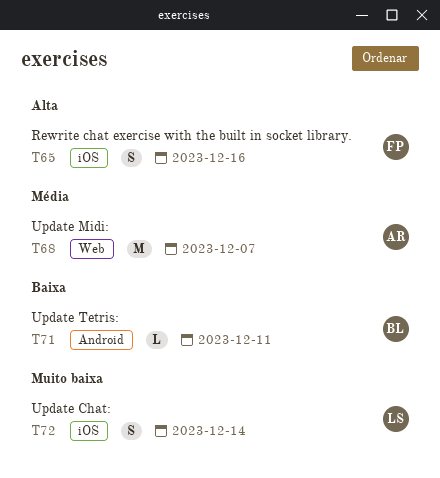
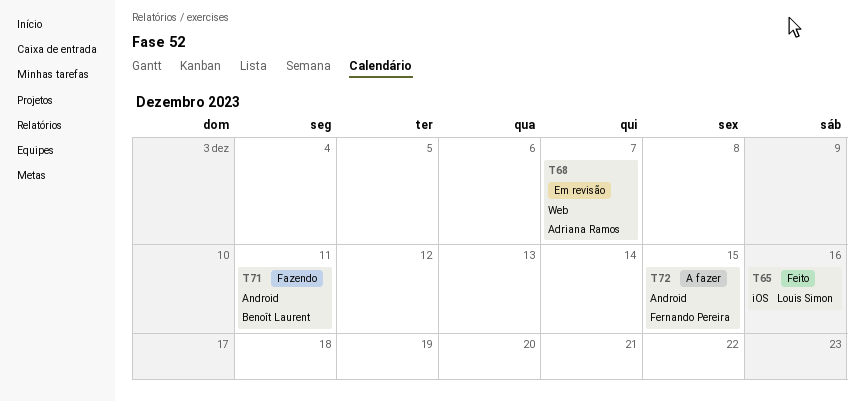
T65, owner: Fernando Pereira -> Louis Simon
T72, owner: Louis Simon -> Fernando Pereira
T72, label: iOS -> Android
T72, due: Dec 14 -> Dec 15

